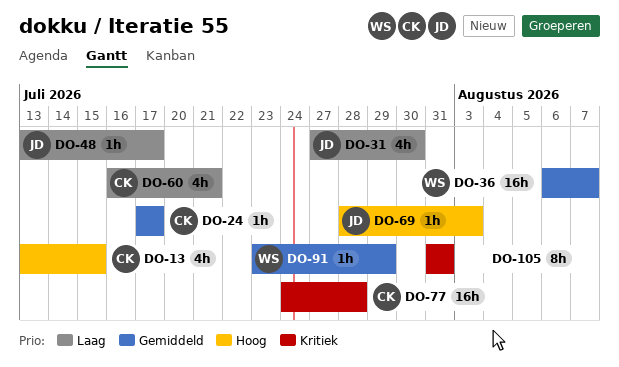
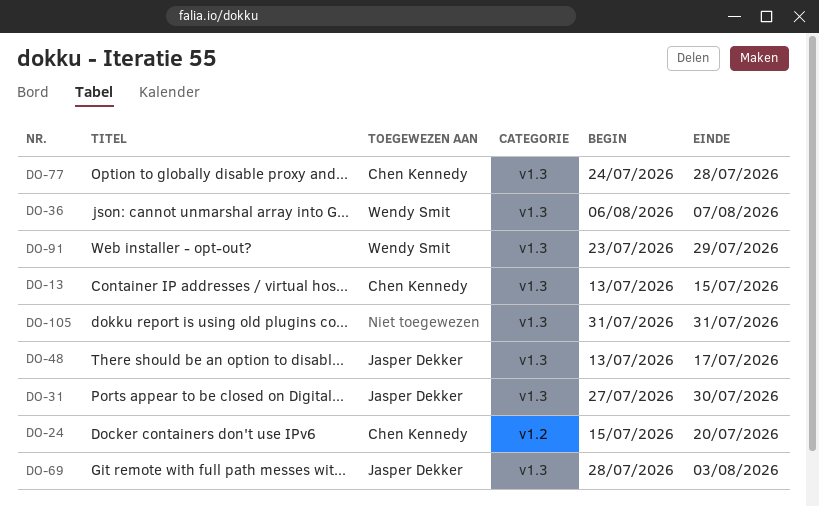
DO-24, start: Jul 17 -> Jul 15
DO-24, due: Jul 17 -> Jul 20
DO-60: present -> none

